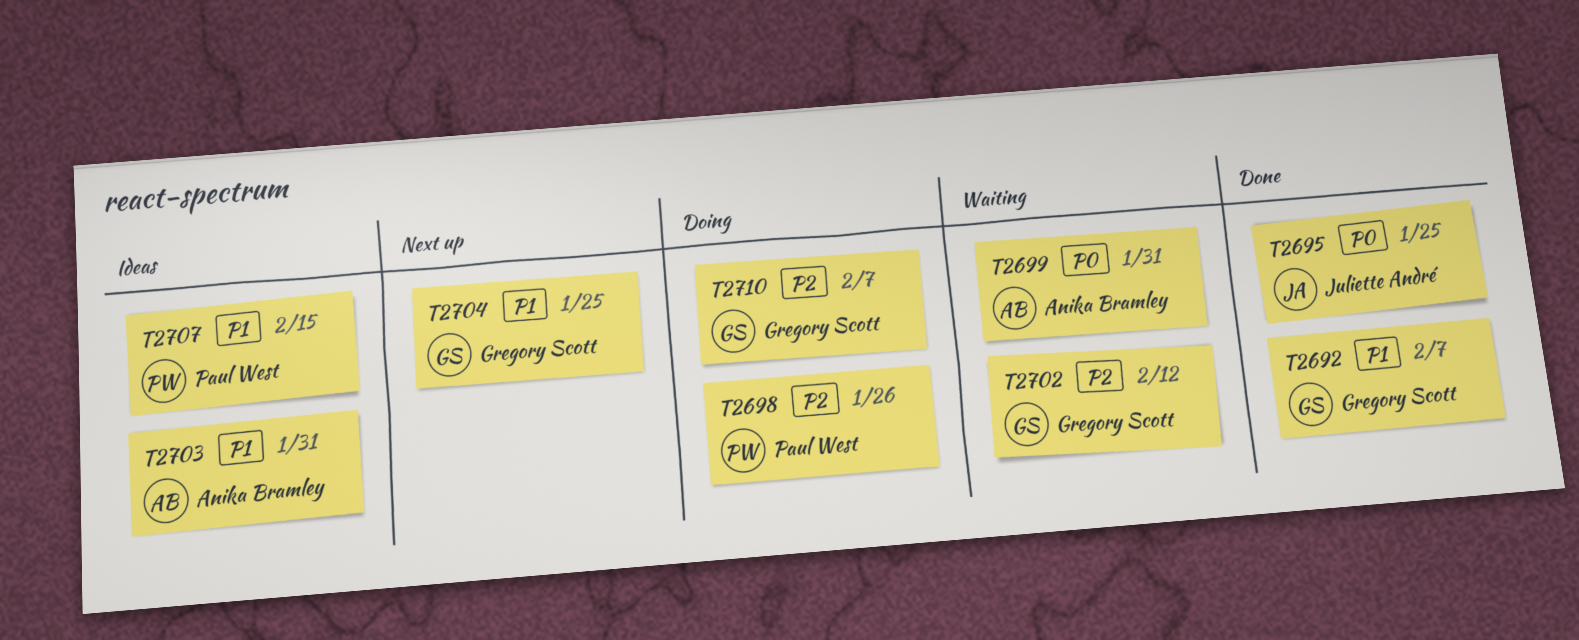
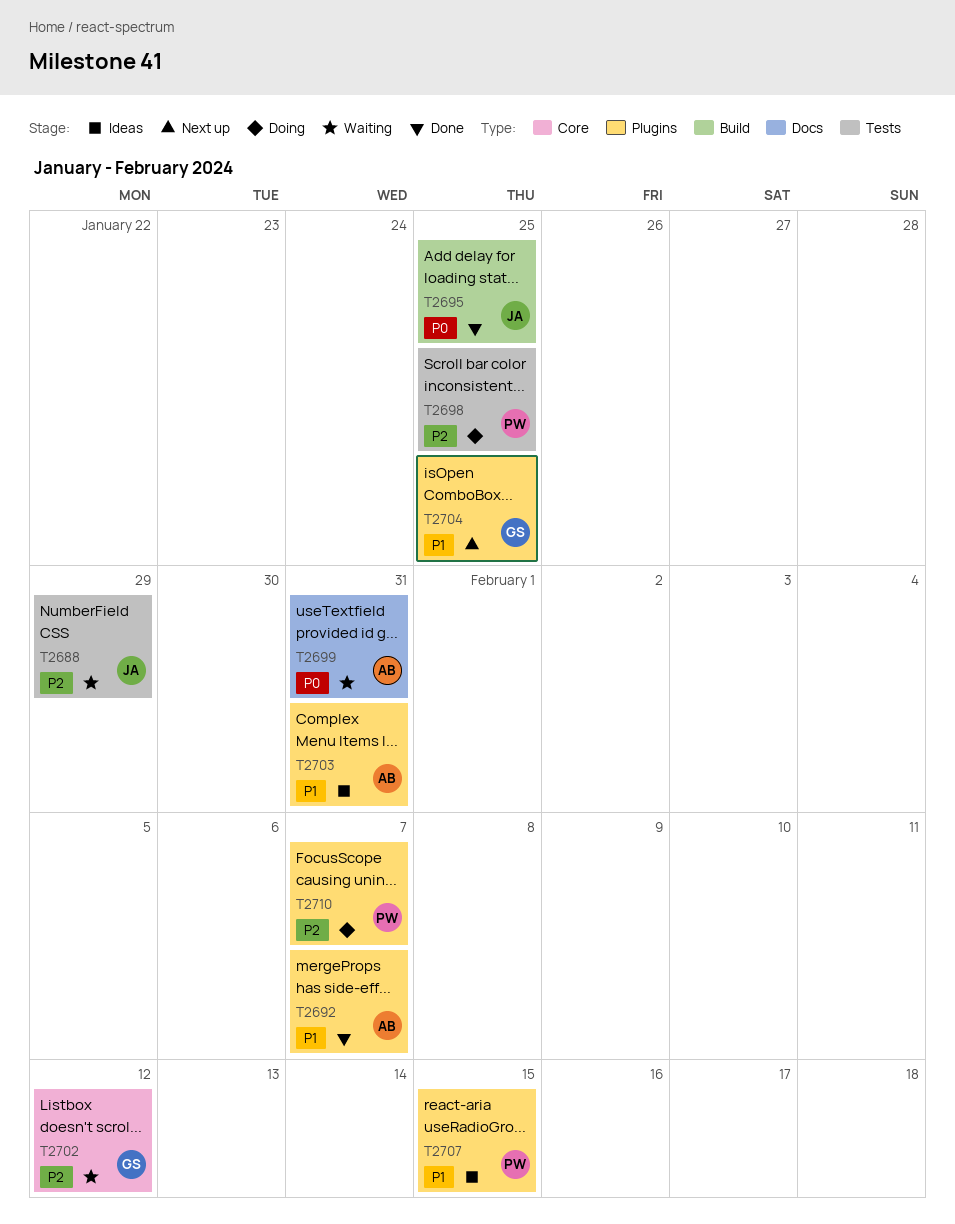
T2688: none -> present
T2692, owner: Gregory Scott -> Anika Bramley
T2698, due: Jan 26 -> Jan 25
T2710, owner: Gregory Scott -> Paul West

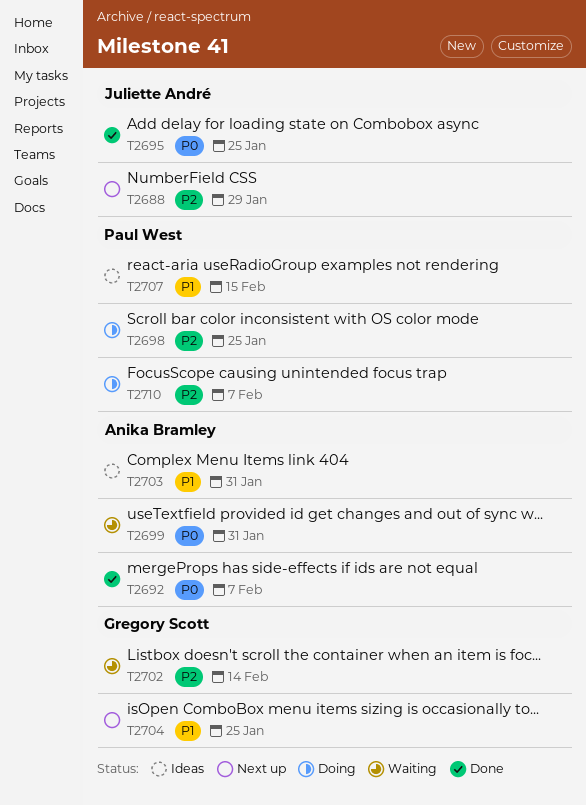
T2688, status: Waiting -> Next up
T2692, priority: P1 -> P0
T2702, due: Feb 12 -> Feb 14

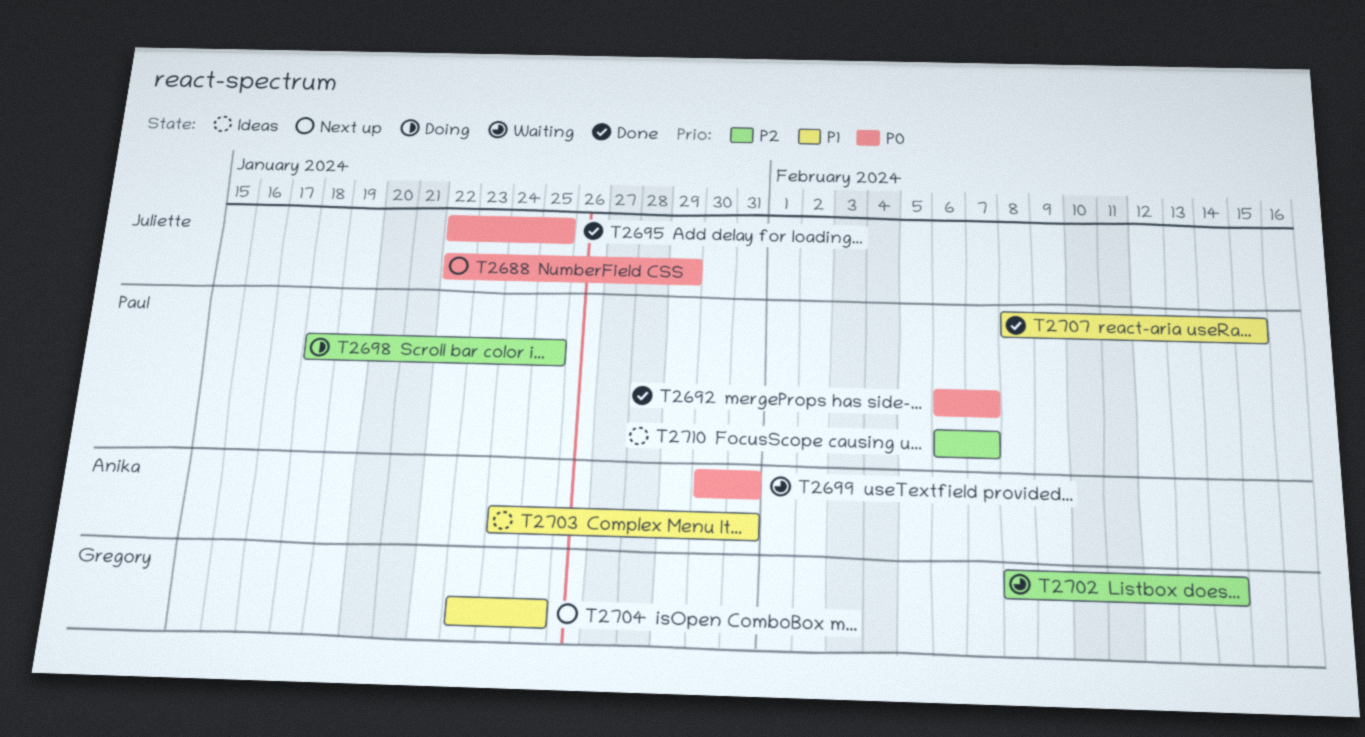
T2688, priority: P2 -> P0
T2692, owner: Anika Bramley -> Paul West
T2707, status: Ideas -> Done
T2710, status: Doing -> Ideas

